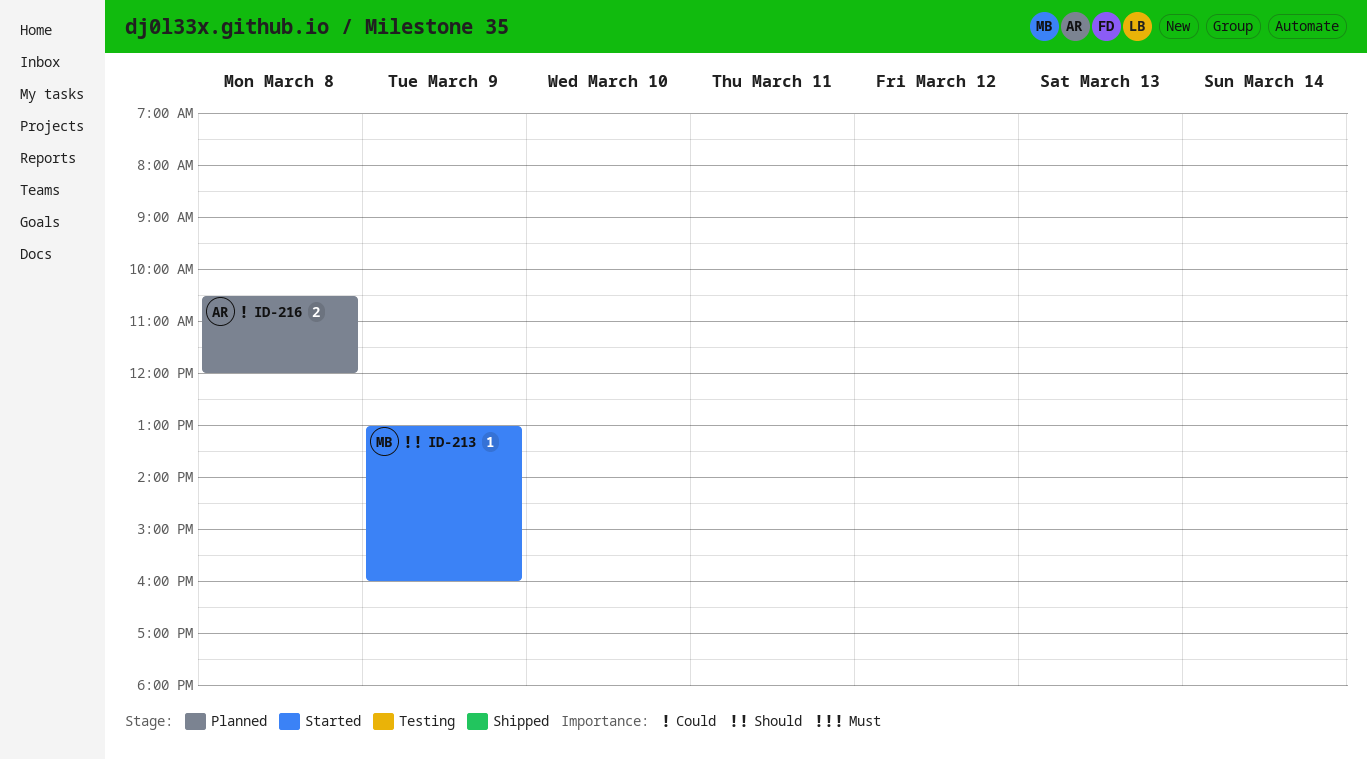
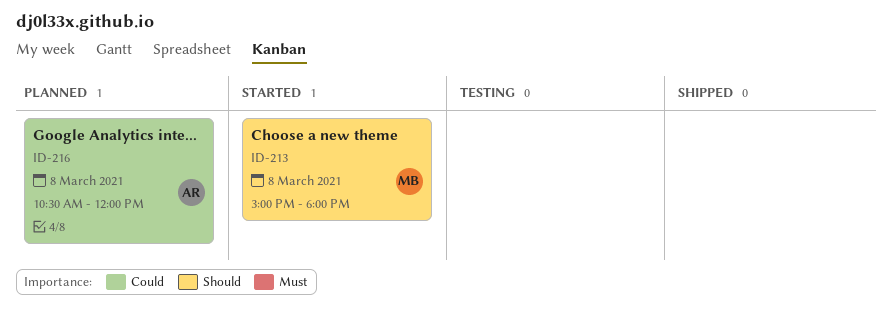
ID-213, day: Mar 9 -> Mar 8
ID-213, begins: 13:00 -> 15:00
ID-213, ends: 16:00 -> 18:00

